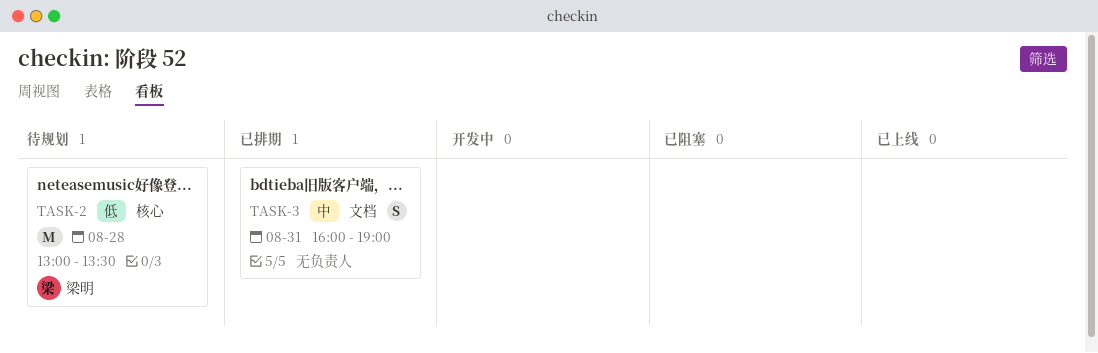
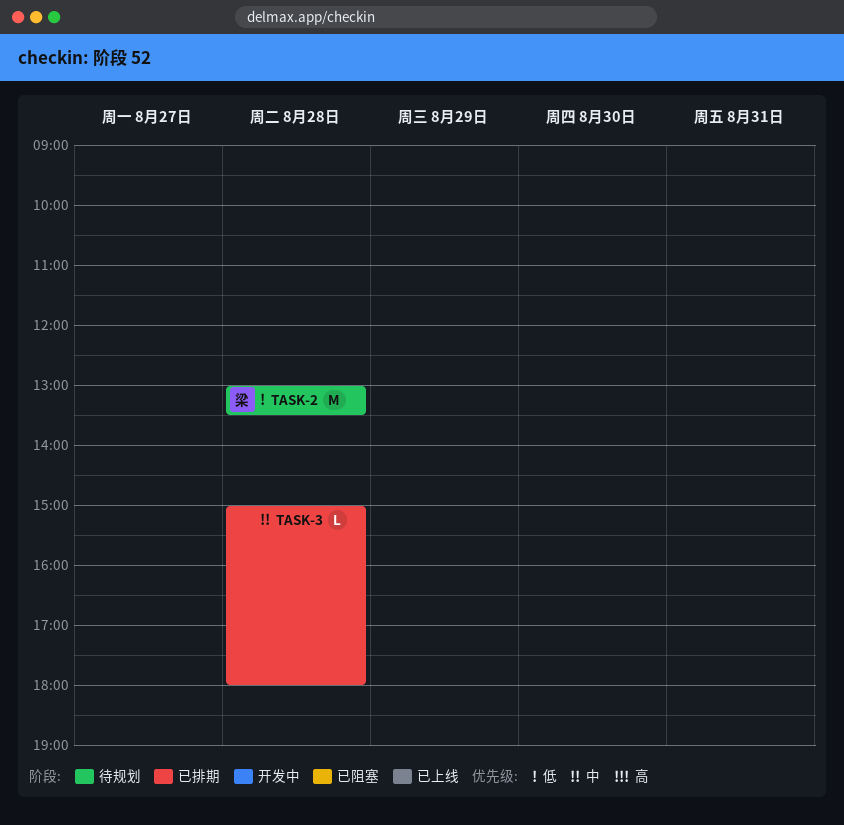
TASK-3, estimate: S -> L
TASK-3, day: Aug 31 -> Aug 28
TASK-3, begins: 16:00 -> 15:00
TASK-3, ends: 19:00 -> 18:00

